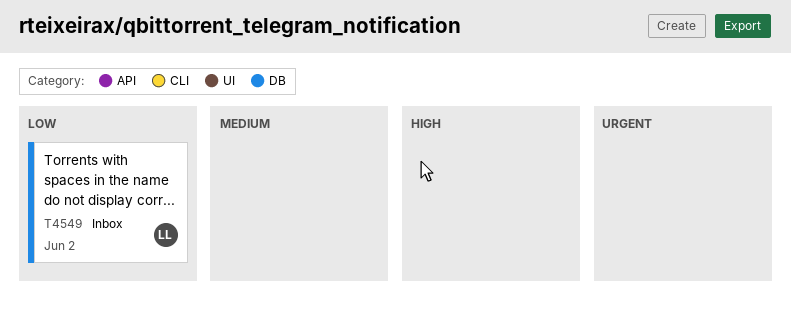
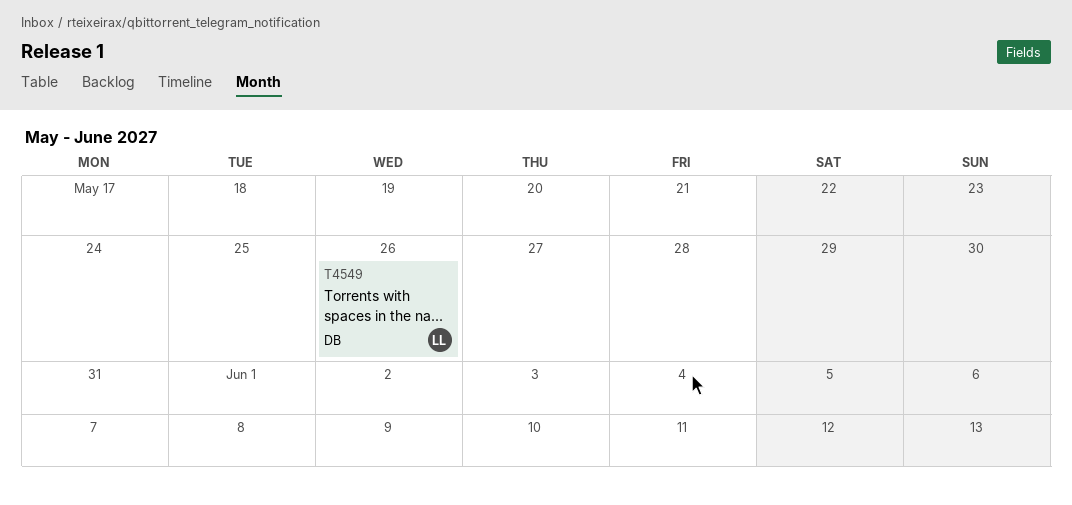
T4549, due: Jun 2 -> May 26

